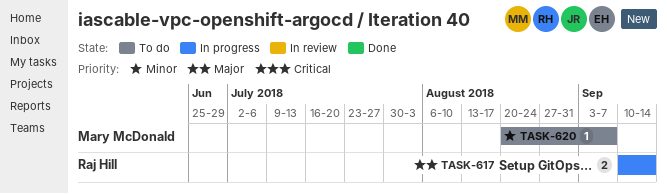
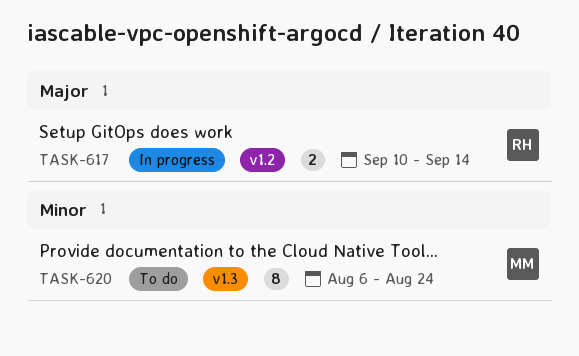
TASK-620, estimate: 1 -> 8
TASK-620, start: Aug 20 -> Aug 6
TASK-620, due: Sep 7 -> Aug 24

